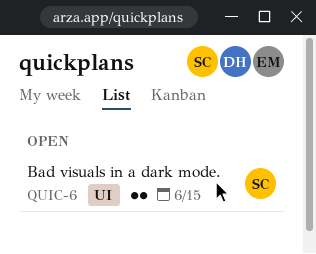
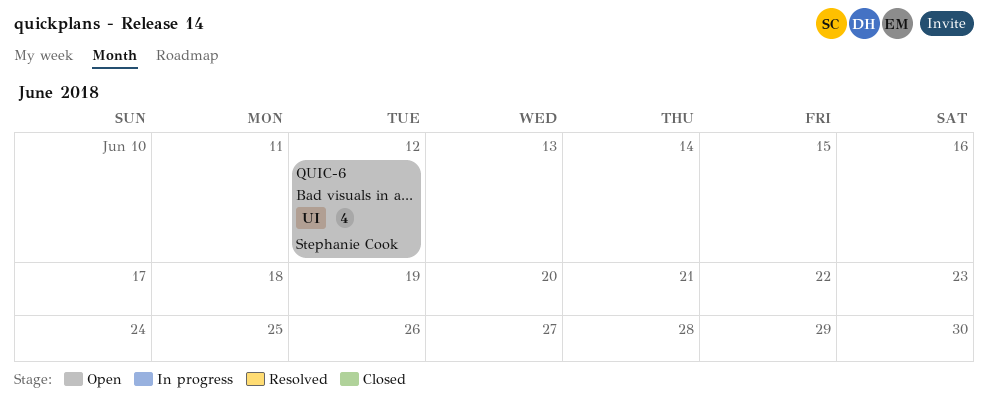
QUIC-6, estimate: 2 -> 4
QUIC-6, due: Jun 15 -> Jun 12

